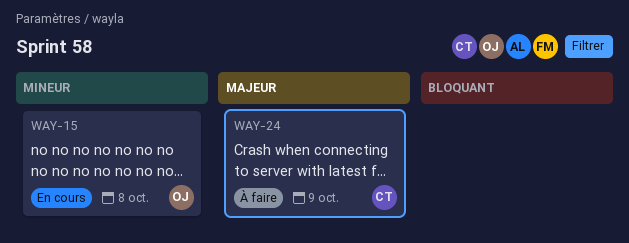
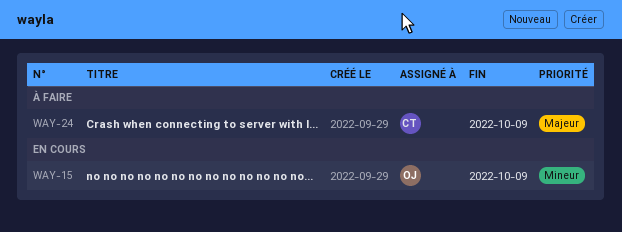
WAY-15, due: Oct 8 -> Oct 9

